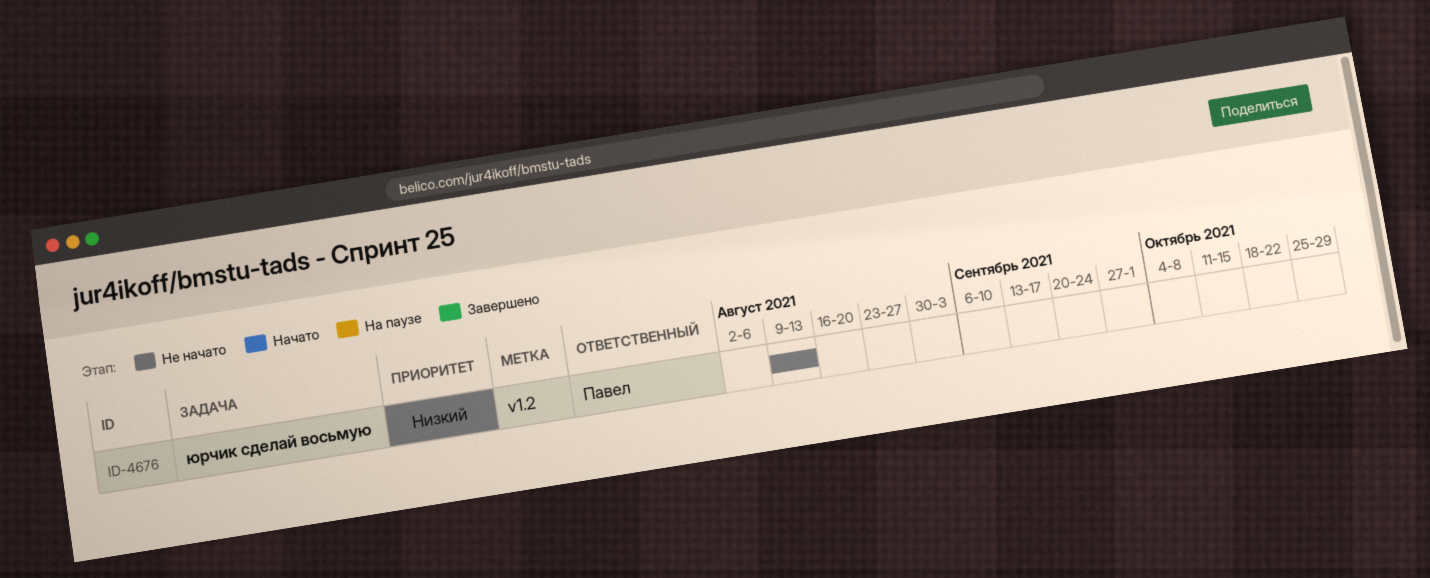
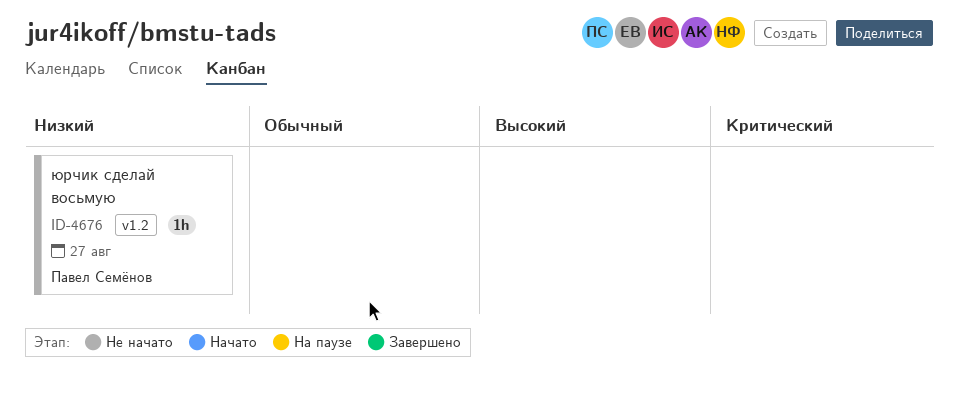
ID-4676, due: Aug 13 -> Aug 27

